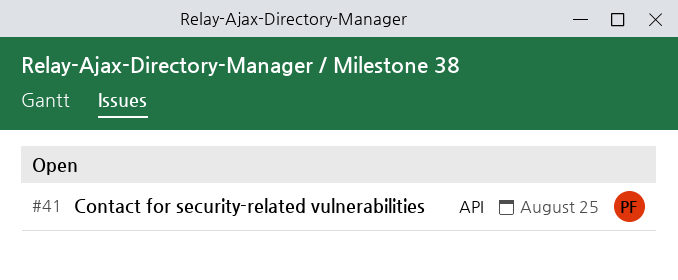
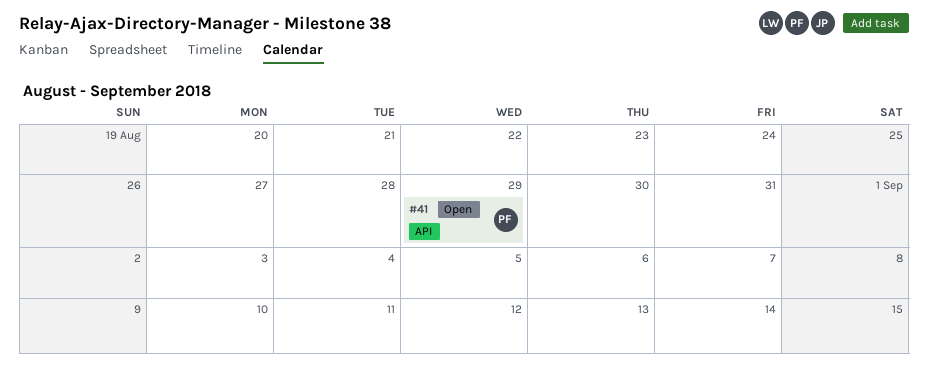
#41, due: Aug 25 -> Aug 29

